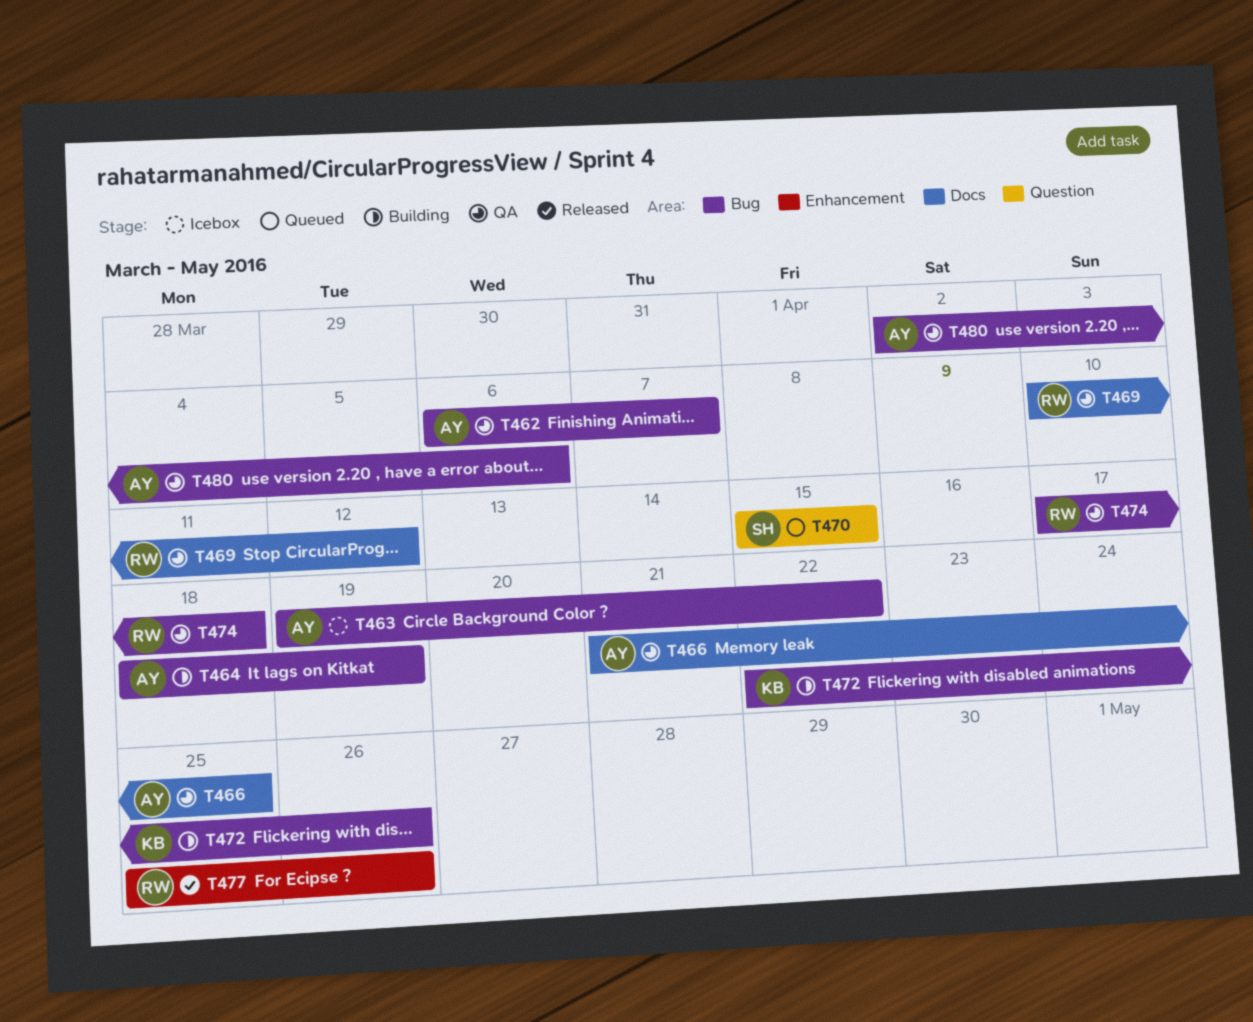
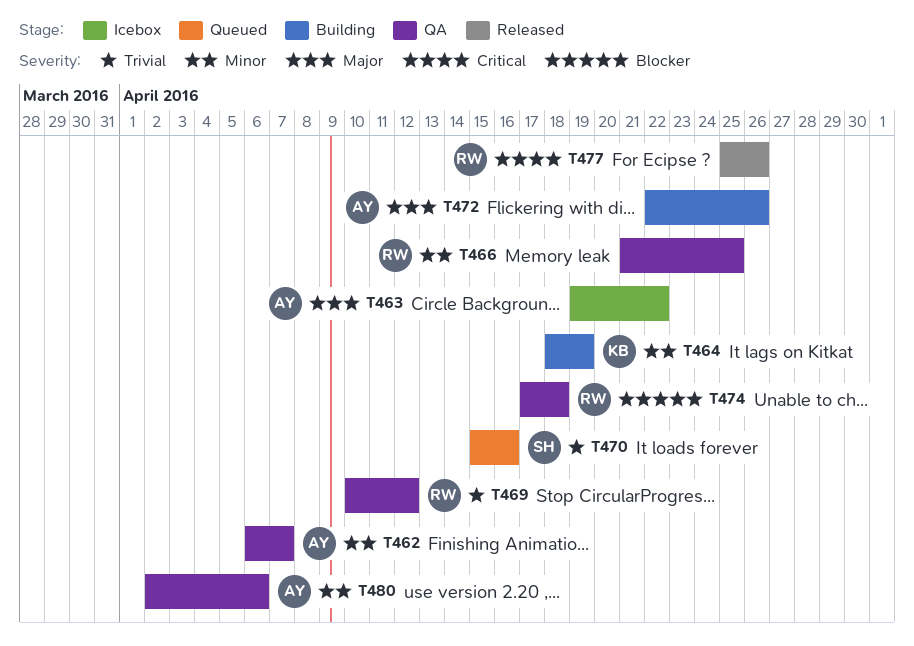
T464, owner: AY -> KB
T466, owner: AY -> RW
T470, due: Apr 15 -> Apr 16
T472, owner: KB -> AY

